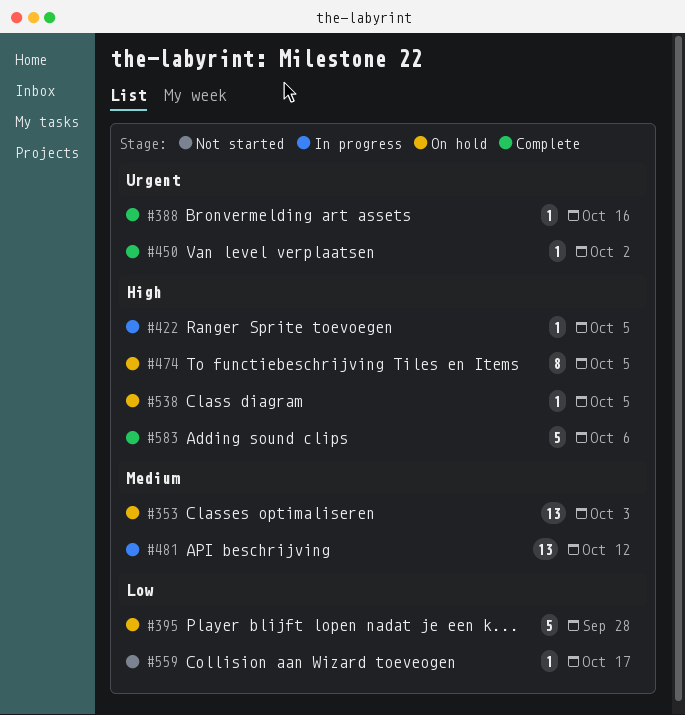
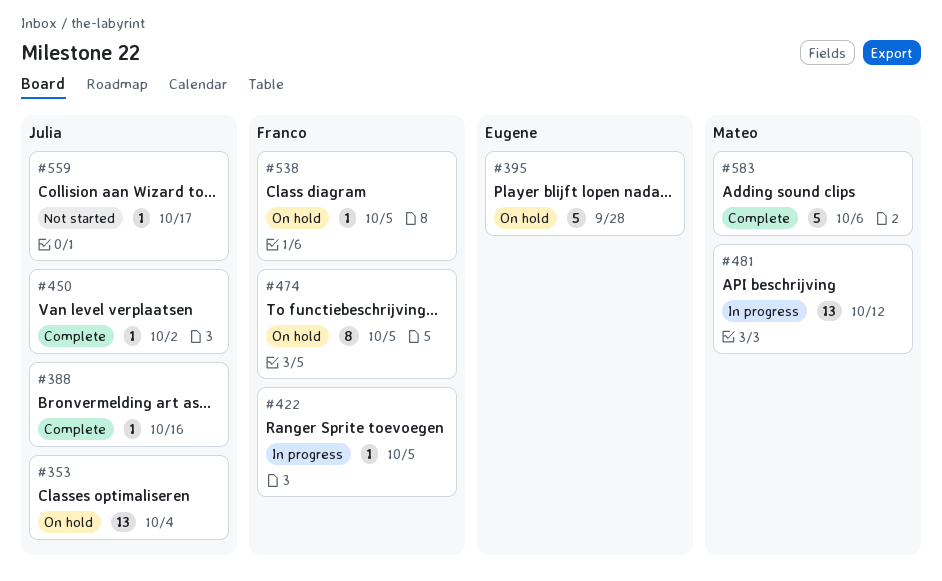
#353, due: Oct 3 -> Oct 4

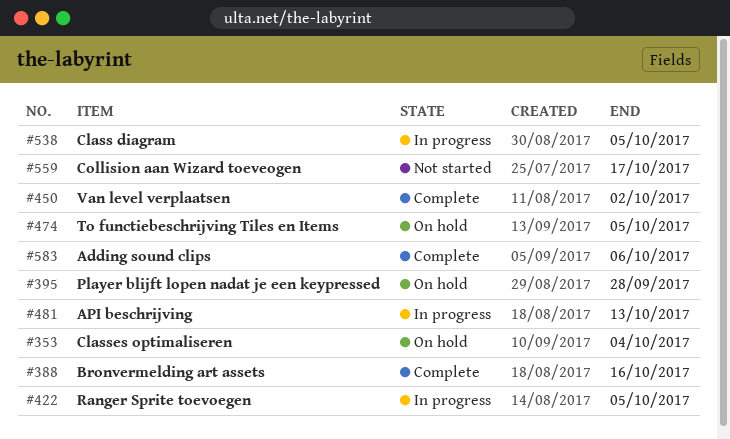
#481, due: Oct 12 -> Oct 13
#538, status: On hold -> In progress

